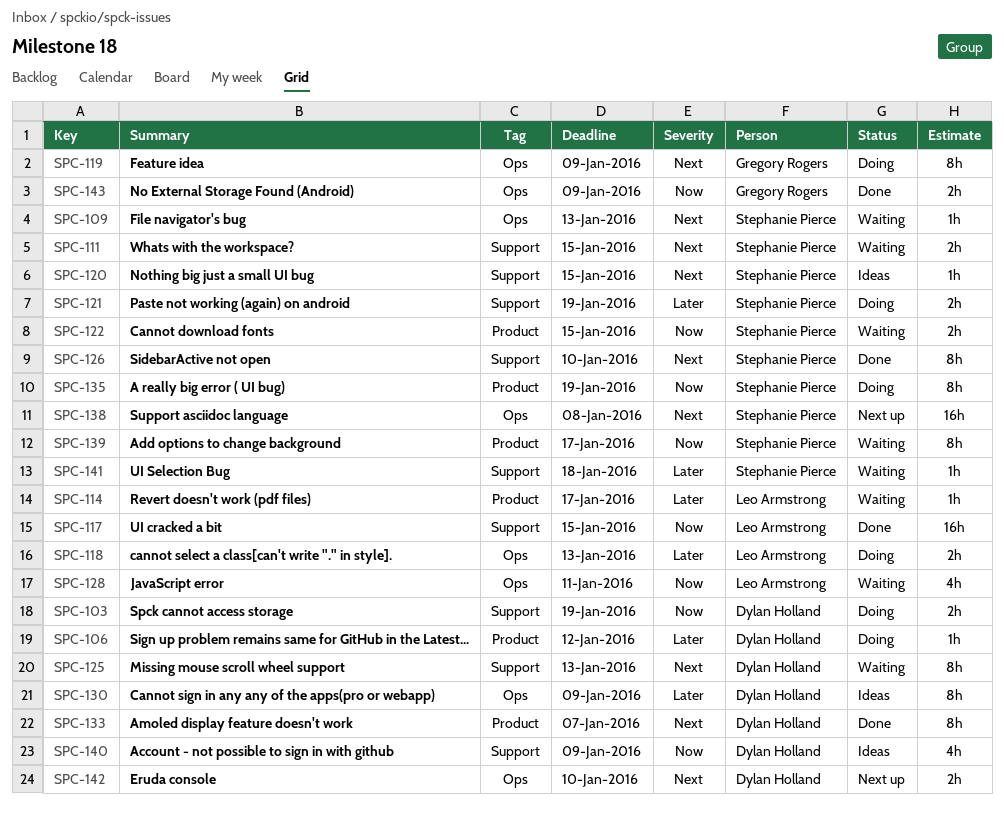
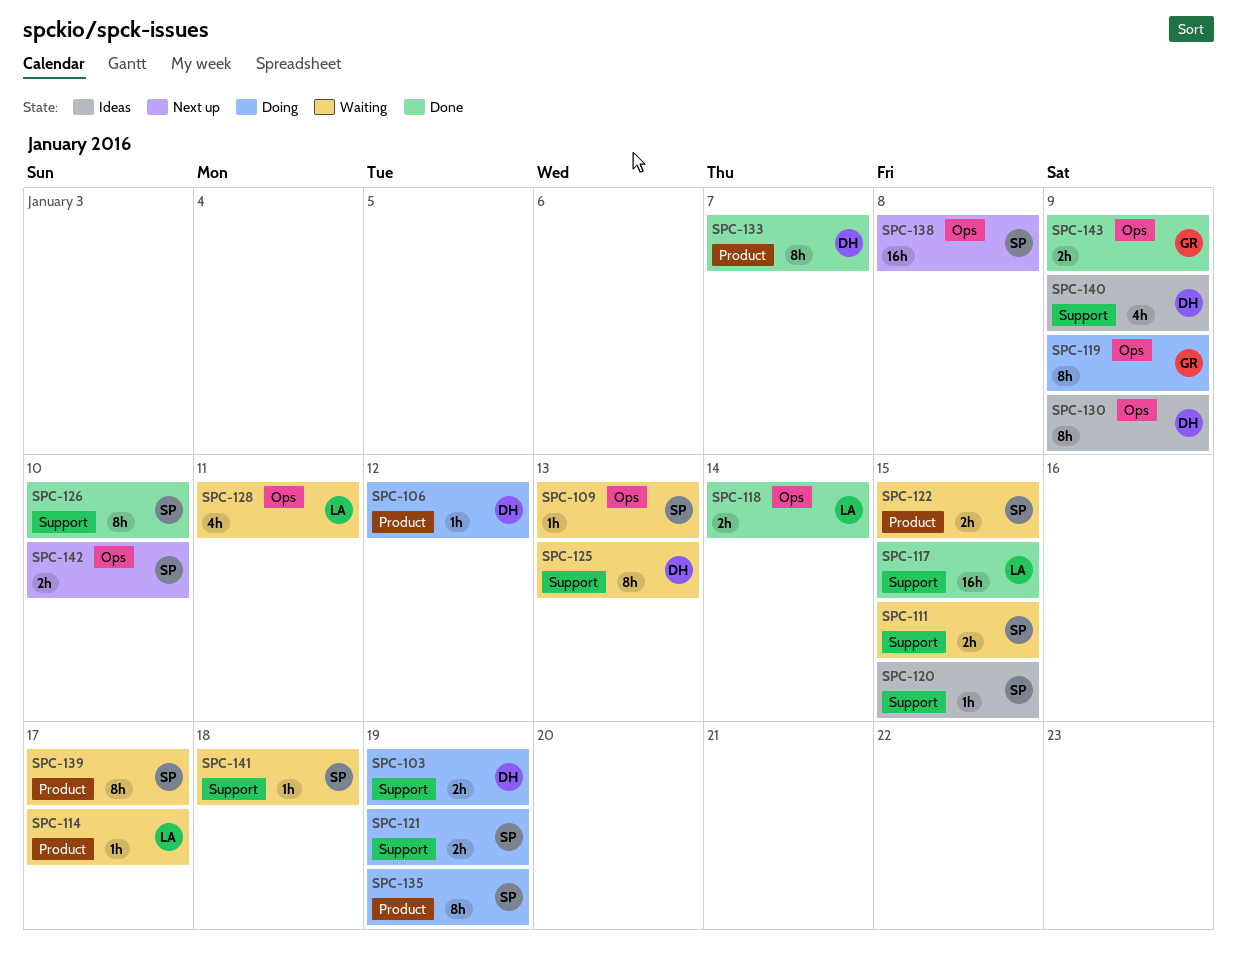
SPC-118, status: Doing -> Done
SPC-118, due: Jan 13 -> Jan 14
SPC-142, owner: Dylan Holland -> Stephanie Pierce

